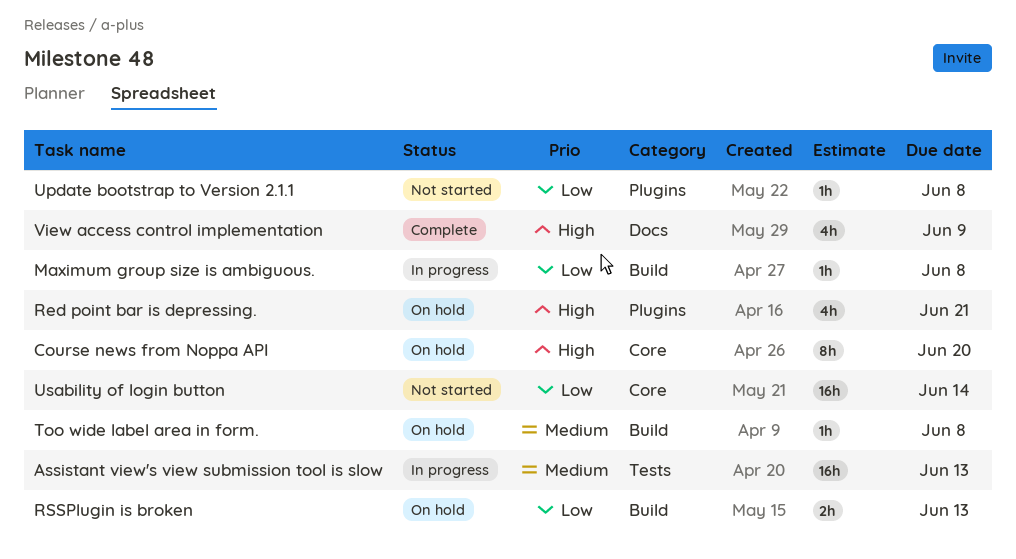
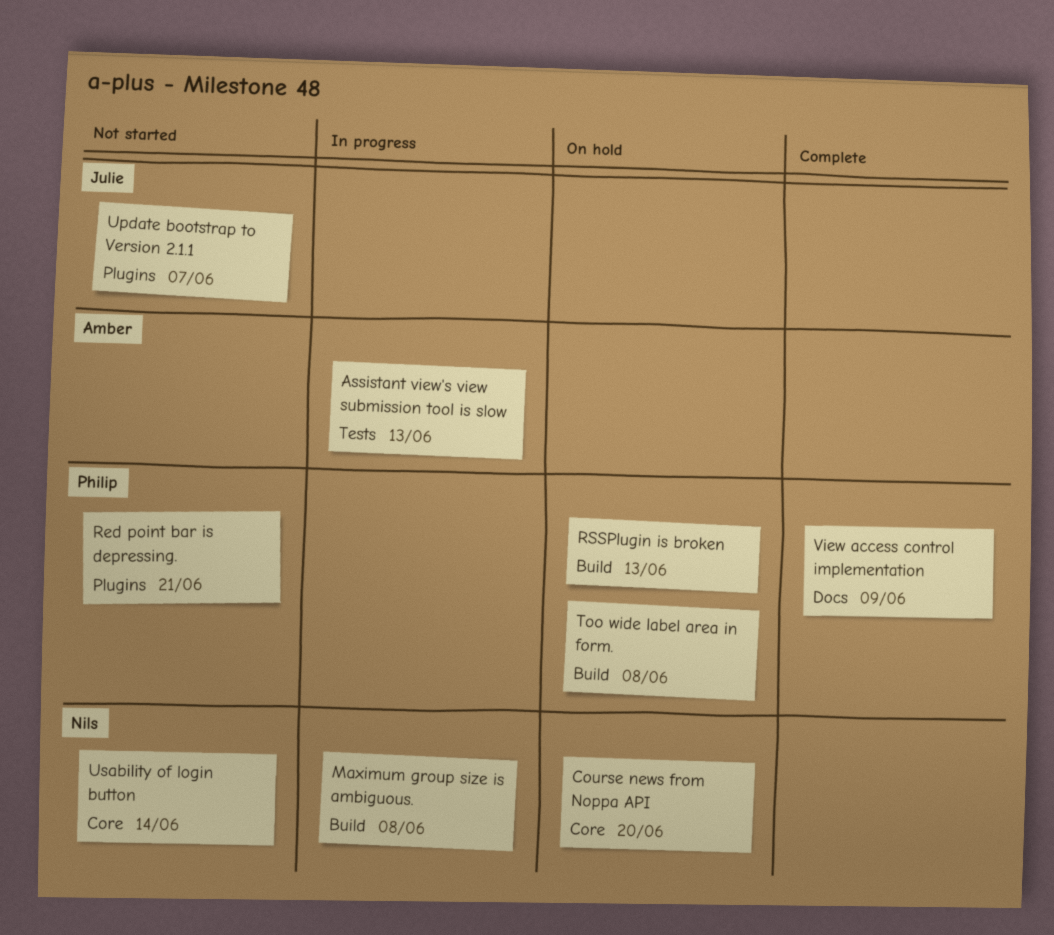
Red point bar is depressing., status: On hold -> Not started
Update bootstrap to Version 2.1.1, due: Jun 8 -> Jun 7

